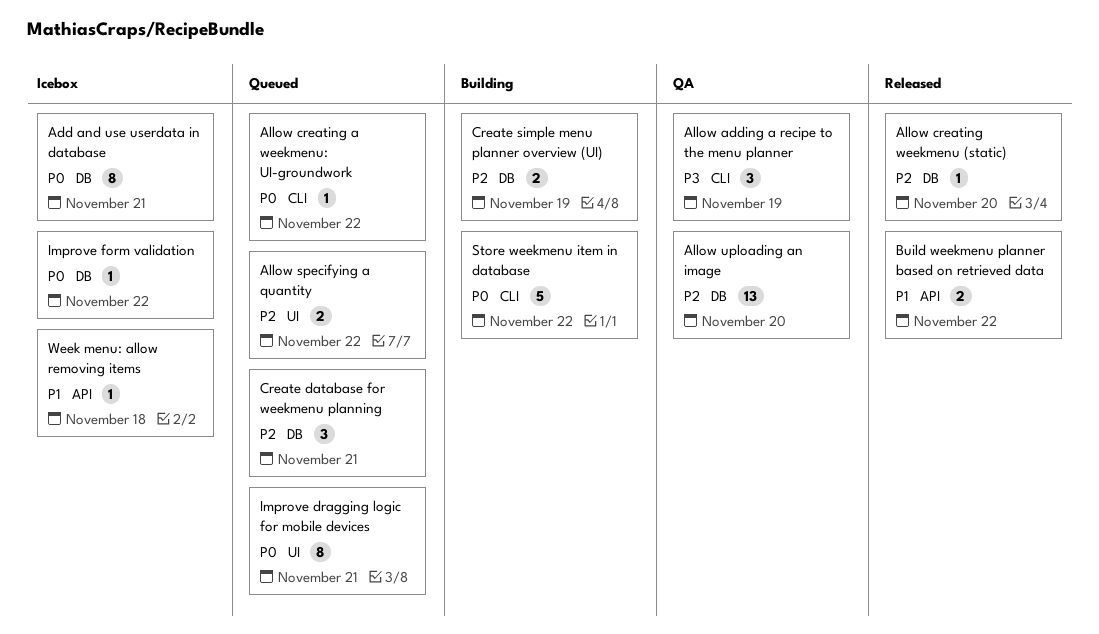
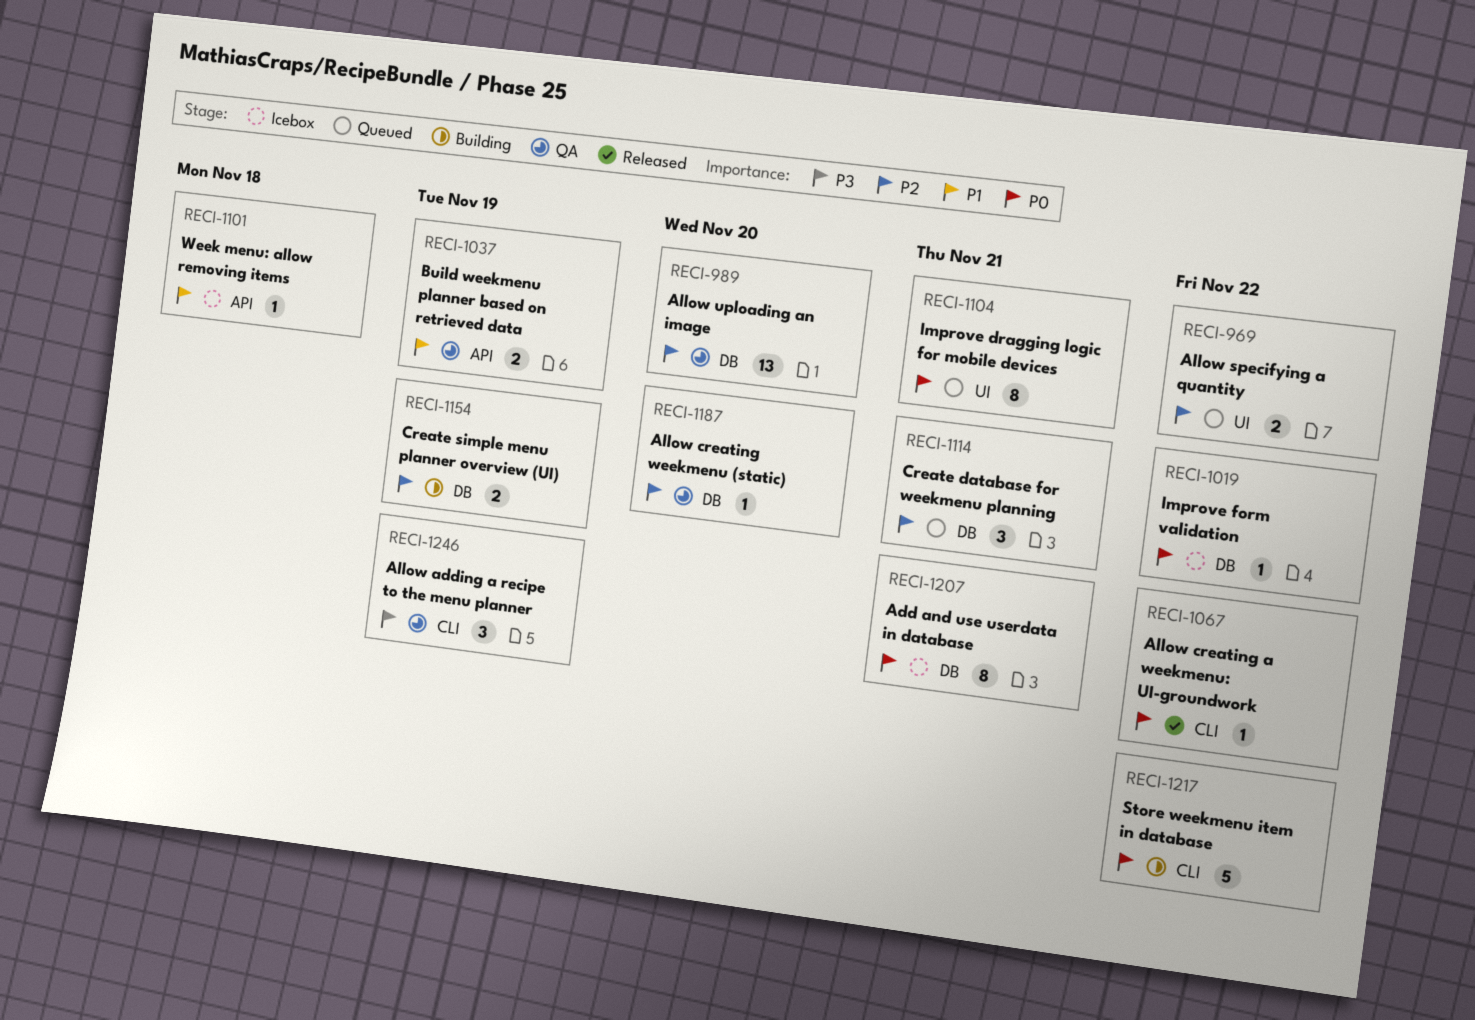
Allow creating a weekmenu: UI-groundwork, status: Queued -> Released
Allow creating weekmenu (static), status: Released -> QA
Build weekmenu planner based on retrieved data, status: Released -> QA
Build weekmenu planner based on retrieved data, due: Nov 22 -> Nov 19

